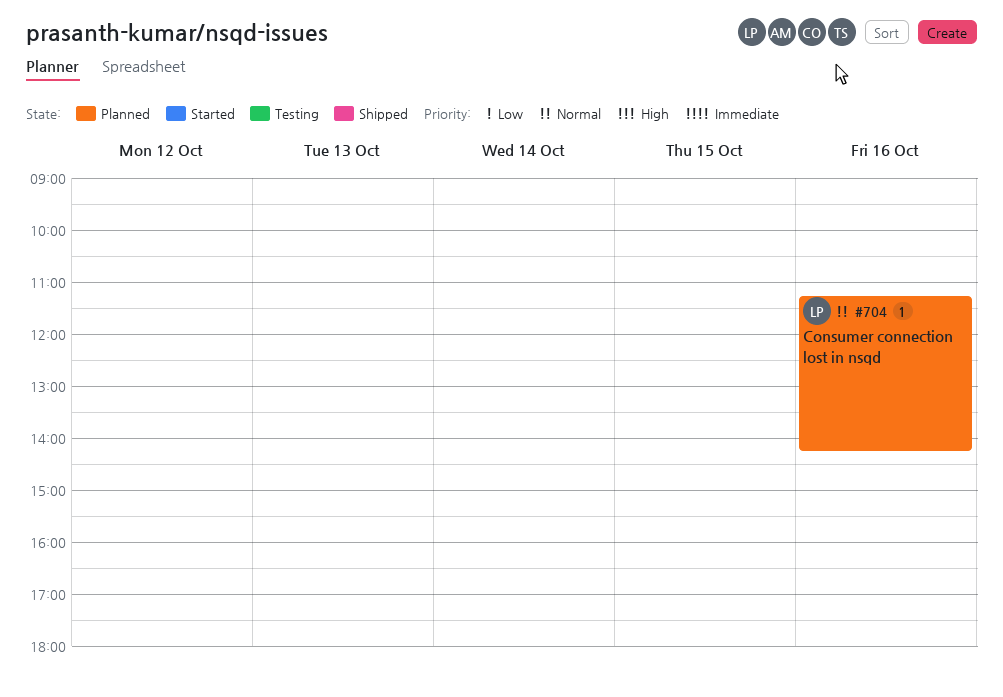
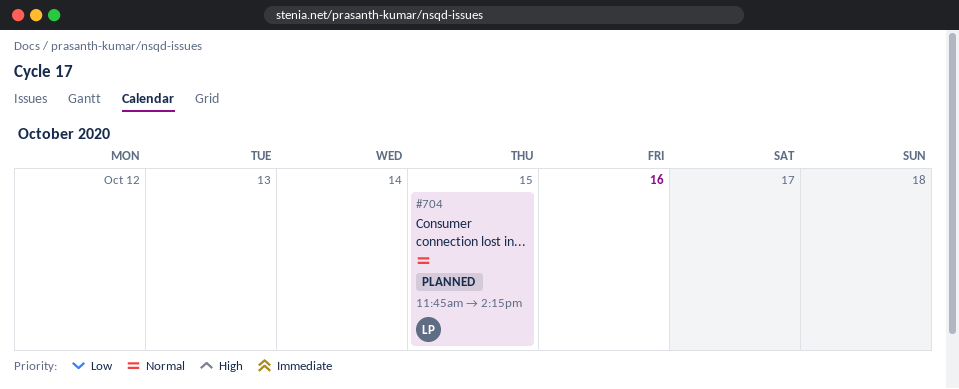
#704, day: Oct 16 -> Oct 15
#704, begins: 11:15 -> 11:45

